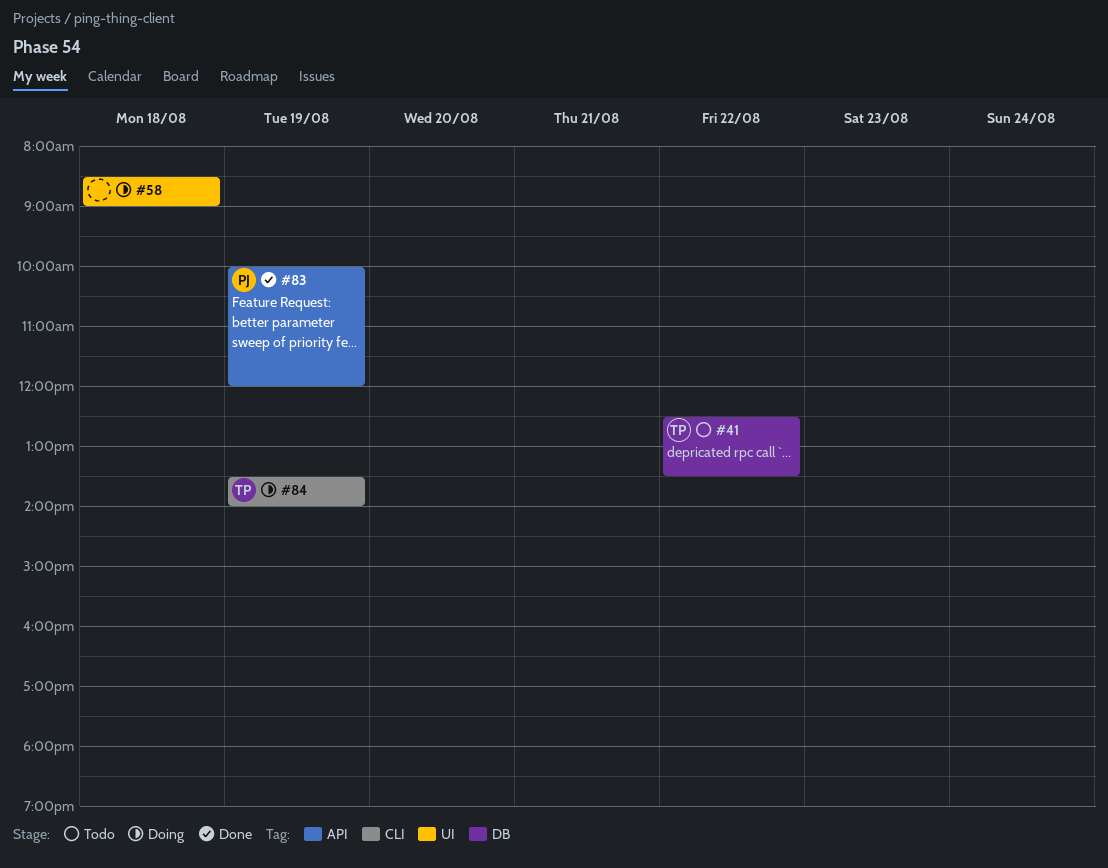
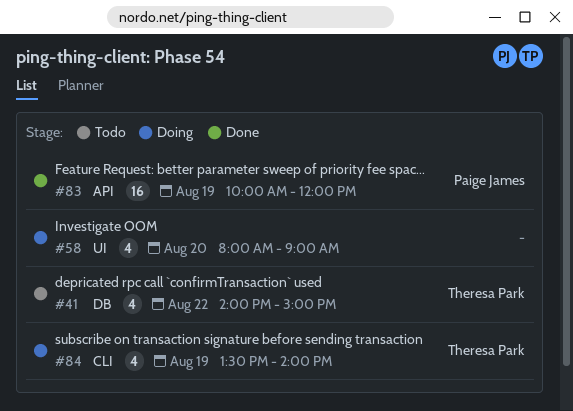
#41, begins: 12:30 -> 14:00
#41, ends: 13:30 -> 15:00
#58, day: Aug 18 -> Aug 20
#58, begins: 08:30 -> 08:00

